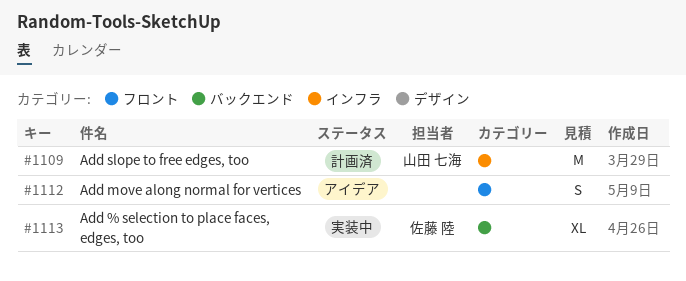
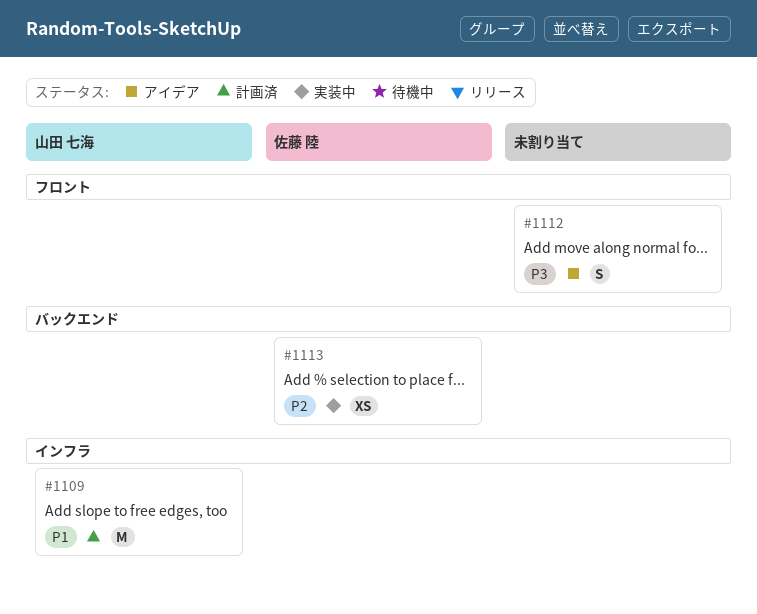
#1113, estimate: XL -> XS

